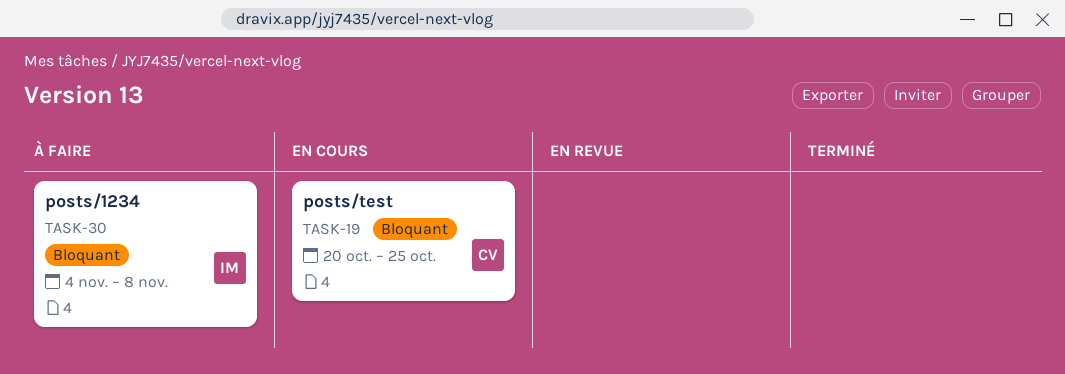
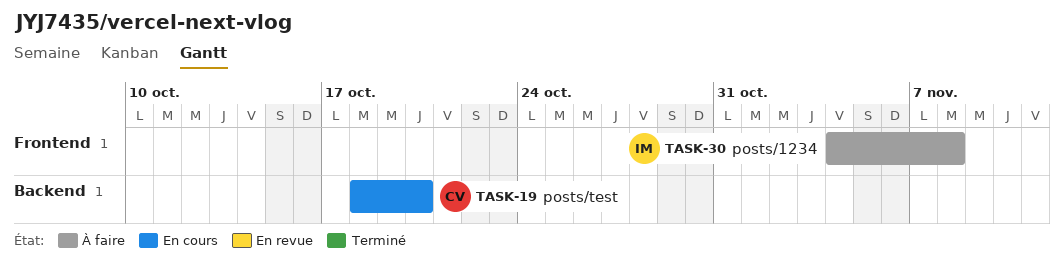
TASK-19, start: Oct 20 -> Oct 18
TASK-19, due: Oct 25 -> Oct 20

